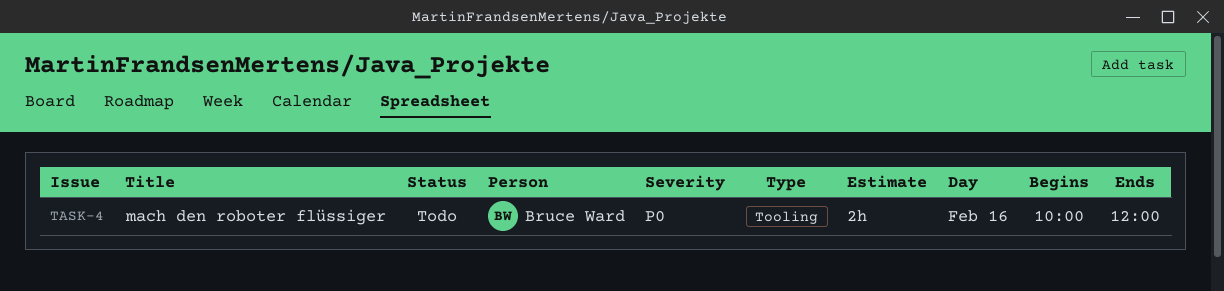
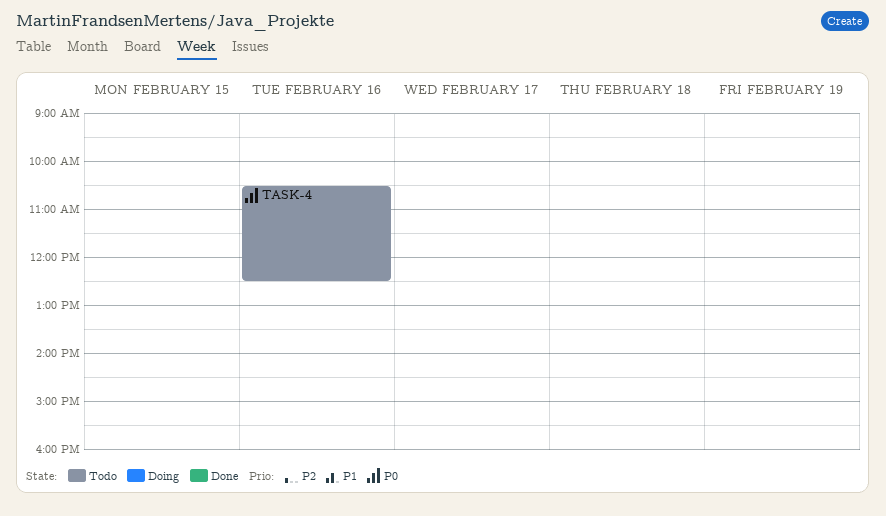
TASK-4, begins: 10:00 -> 10:30
TASK-4, ends: 12:00 -> 12:30

